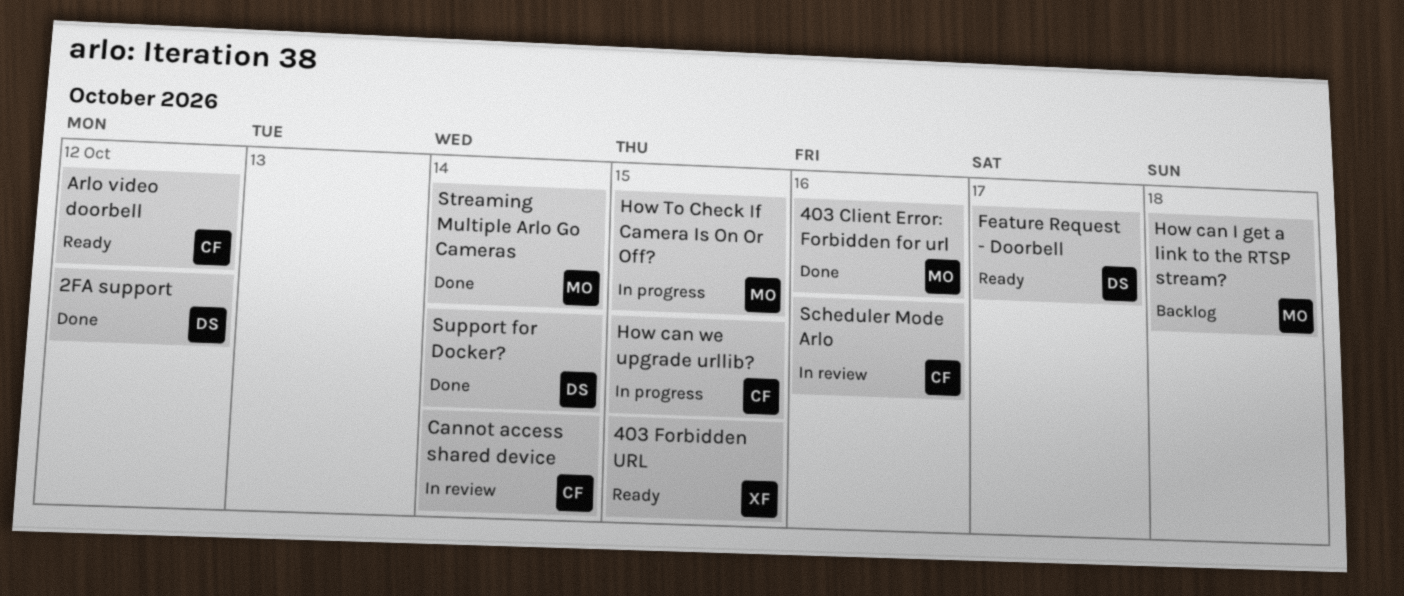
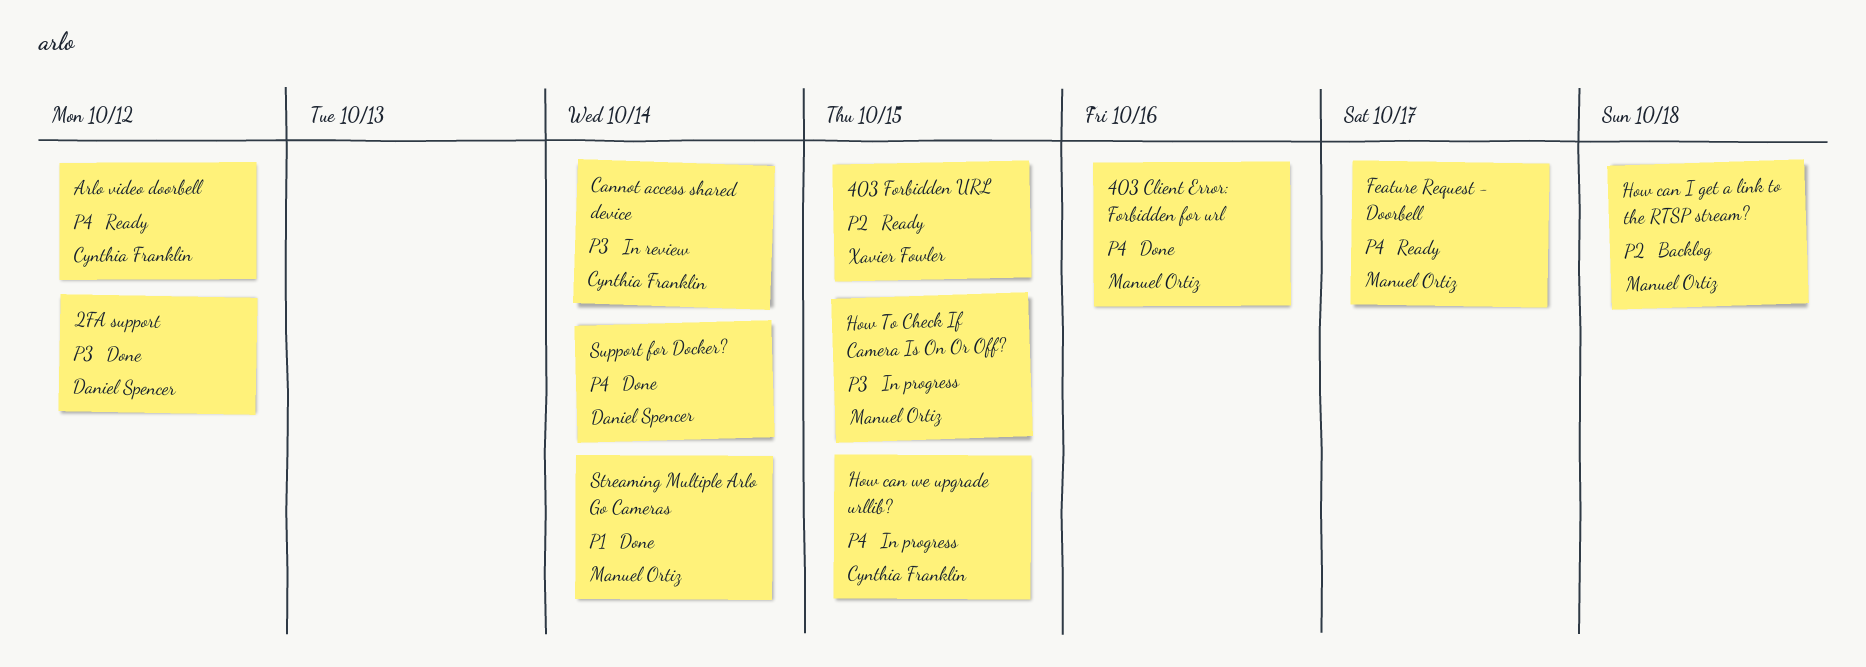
Feature Request - Doorbell, owner: Daniel Spencer -> Manuel Ortiz
Scheduler Mode Arlo: present -> none

